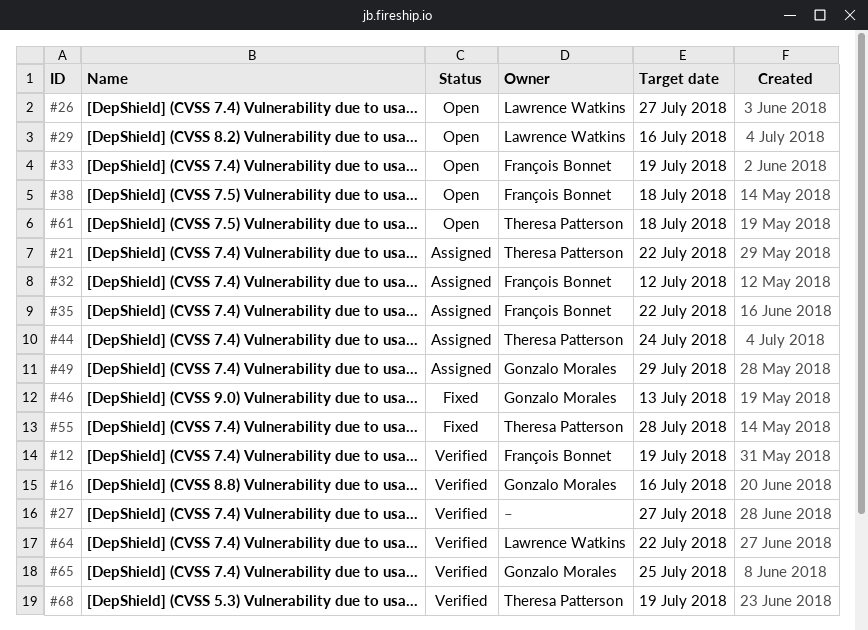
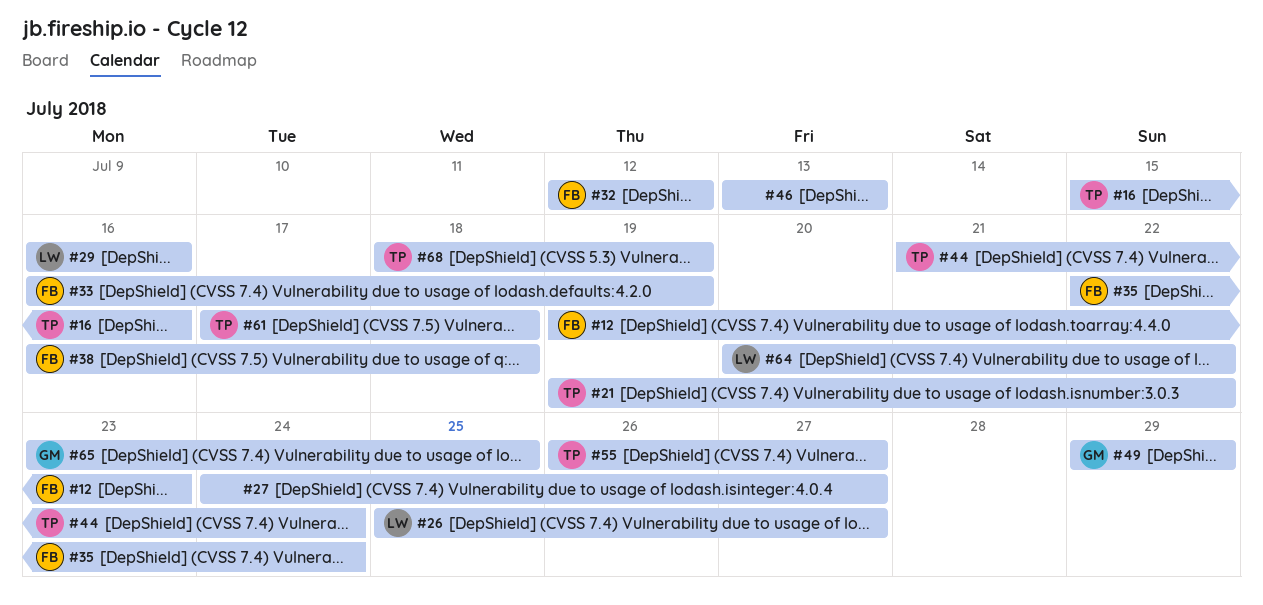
#12, due: Jul 19 -> Jul 23
#16, owner: Gonzalo Morales -> Theresa Patterson
#35, due: Jul 22 -> Jul 24
#46, owner: Gonzalo Morales -> none
#55, due: Jul 28 -> Jul 27

